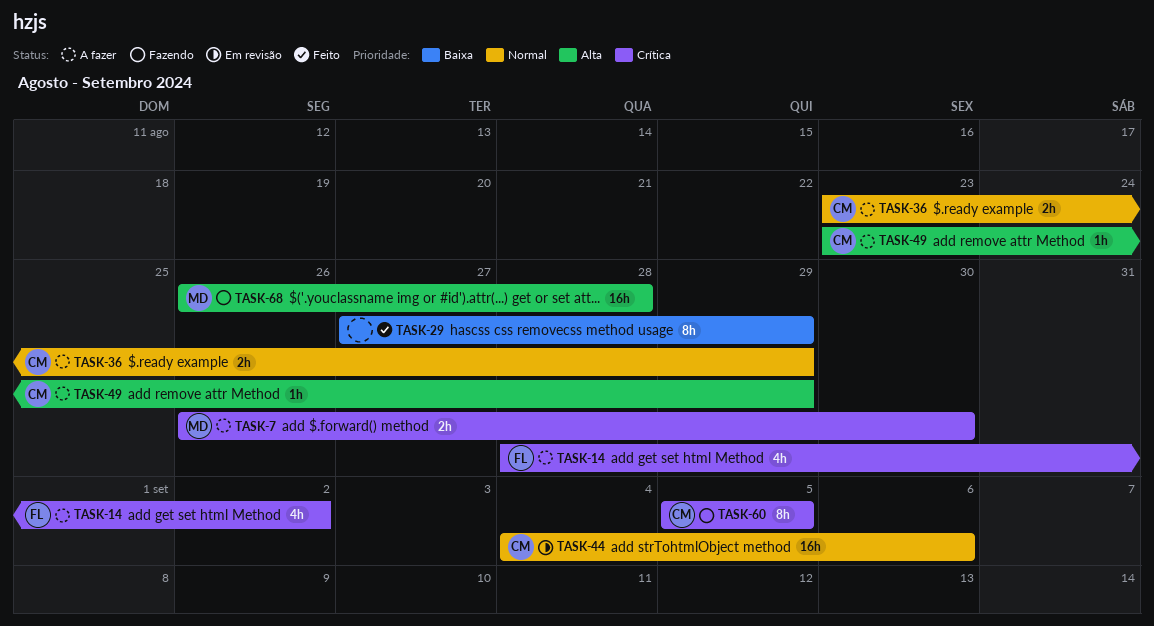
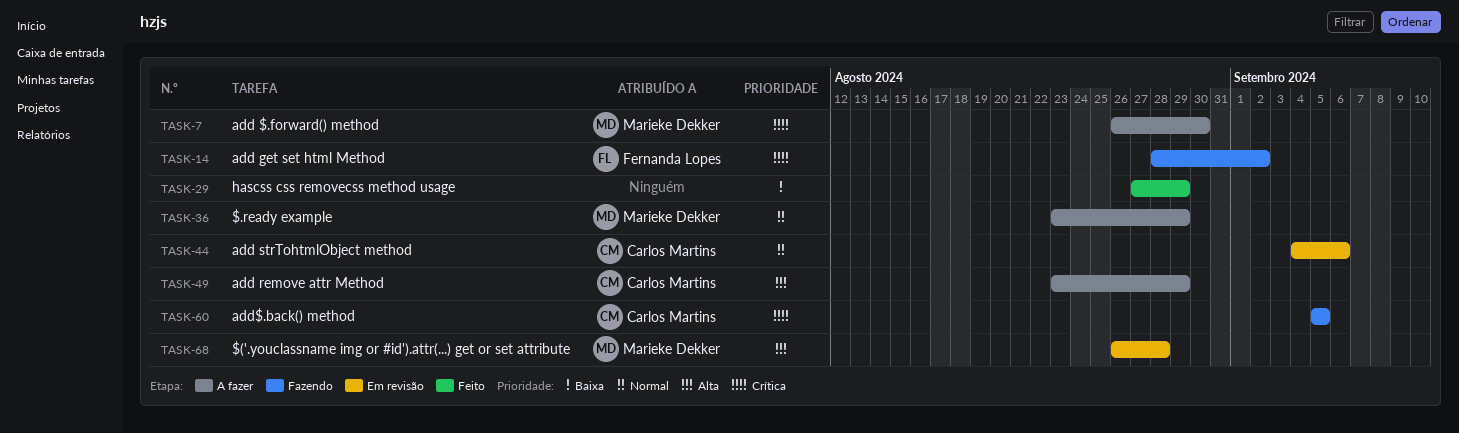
TASK-14, status: A fazer -> Fazendo
TASK-36, owner: Carlos Martins -> Marieke Dekker
TASK-68, status: Fazendo -> Em revisão

